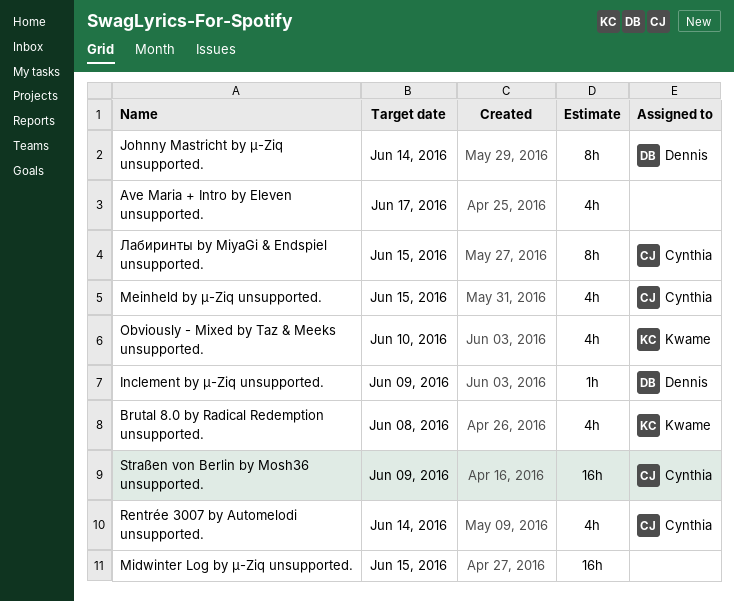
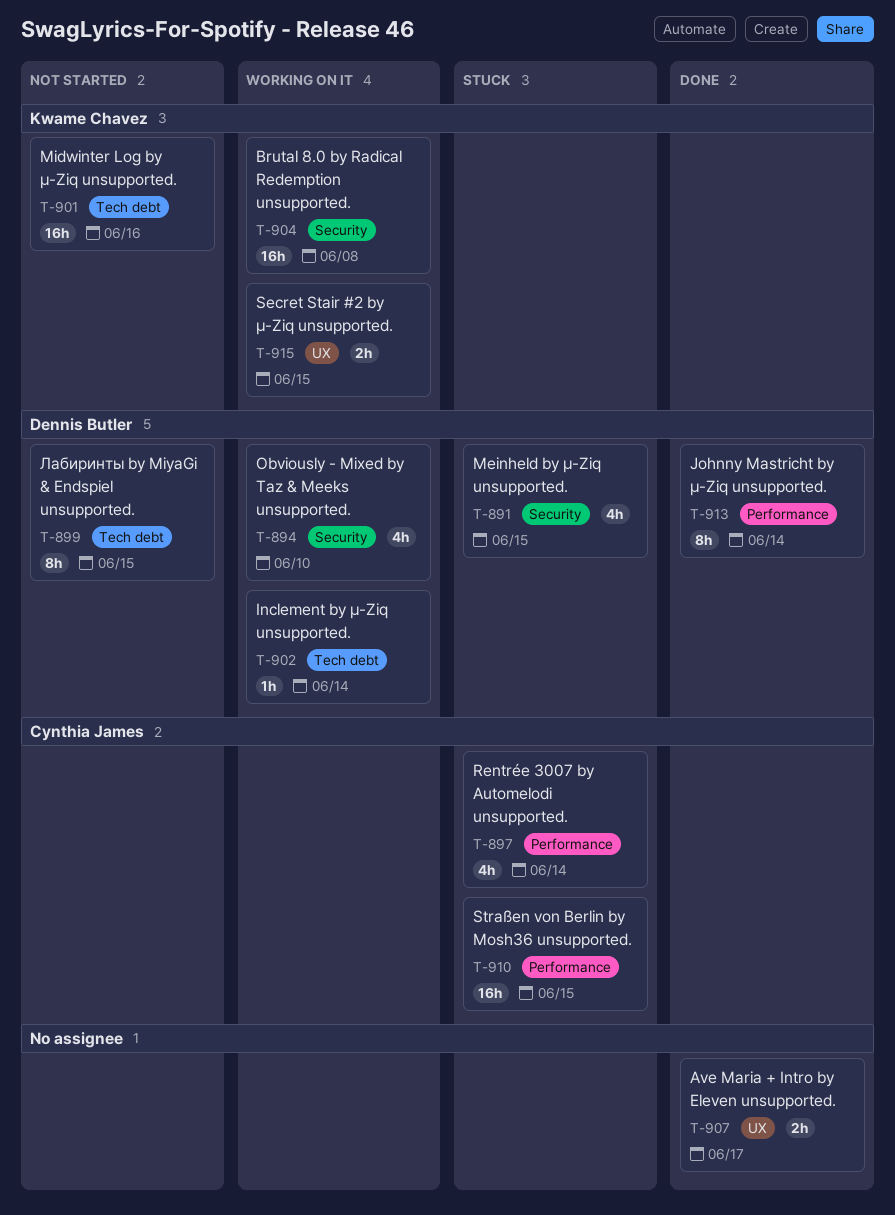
Ave Maria + Intro by Eleven unsupported., estimate: 4h -> 2h
Brutal 8.0 by Radical Redemption unsupported., estimate: 4h -> 16h
Inclement by µ-Ziq unsupported., due: Jun 9 -> Jun 14
Meinheld by µ-Ziq unsupported., owner: Cynthia James -> Dennis Butler
Midwinter Log by µ-Ziq unsupported., owner: none -> Kwame Chavez
Midwinter Log by µ-Ziq unsupported., due: Jun 15 -> Jun 16
Obviously - Mixed by Taz & Meeks unsupported., owner: Kwame Chavez -> Dennis Butler
Secret Stair #2 by µ-Ziq unsupported.: none -> present
Straßen von Berlin by Mosh36 unsupported., due: Jun 9 -> Jun 15
Лабиринты by MiyaGi & Endspiel unsupported., owner: Cynthia James -> Dennis Butler

